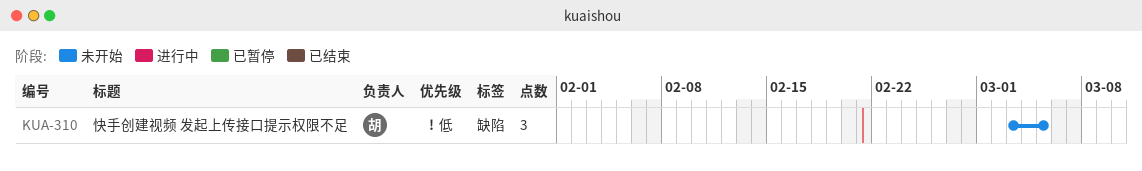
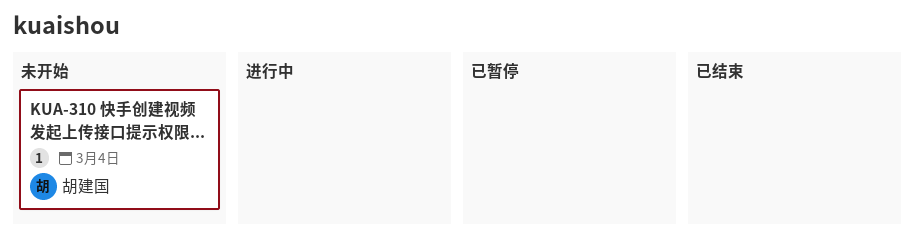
KUA-310, estimate: 3 -> 1
KUA-310, due: Mar 5 -> Mar 4

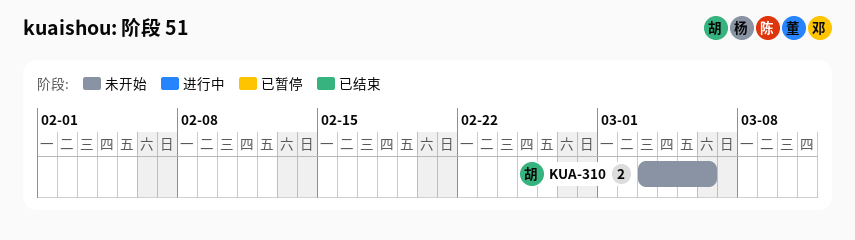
KUA-310, estimate: 1 -> 2
KUA-310, due: Mar 4 -> Mar 6

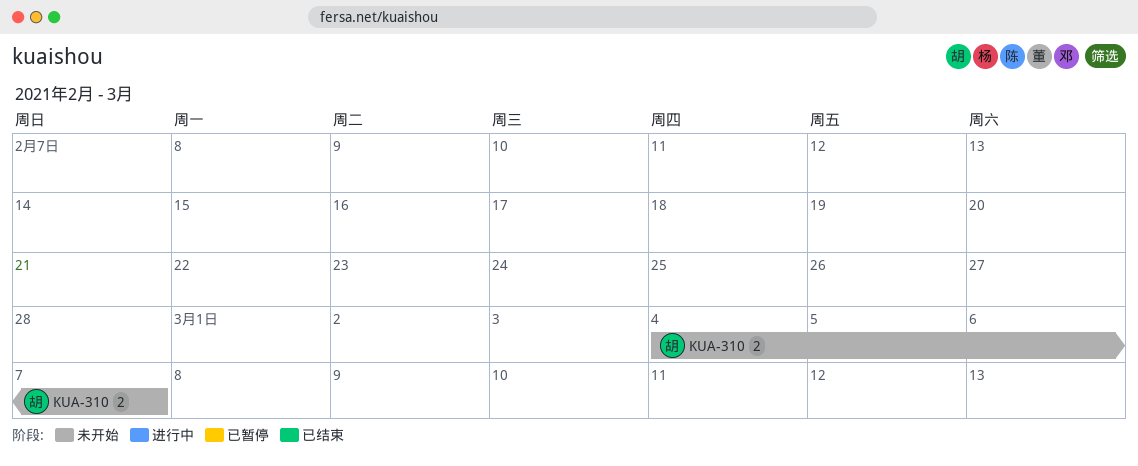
KUA-310, start: Mar 3 -> Mar 4
KUA-310, due: Mar 6 -> Mar 7

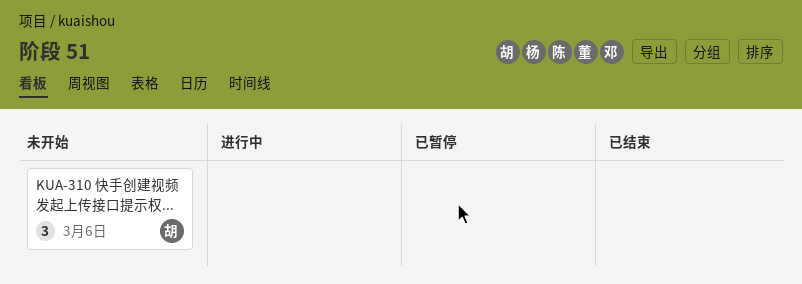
KUA-310, estimate: 2 -> 3
KUA-310, due: Mar 7 -> Mar 6

